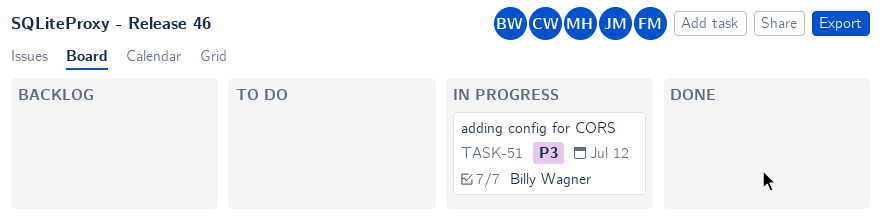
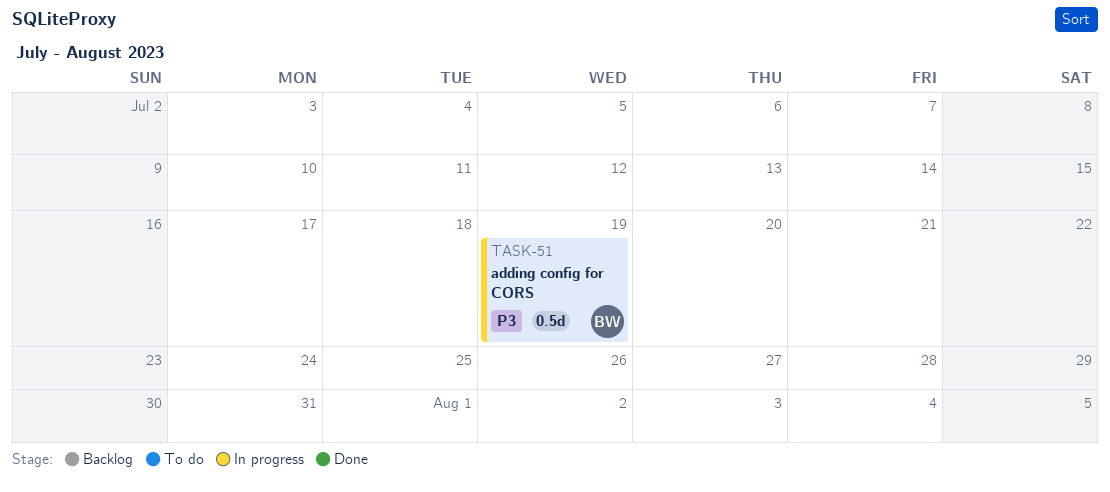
TASK-51, due: Jul 12 -> Jul 19

